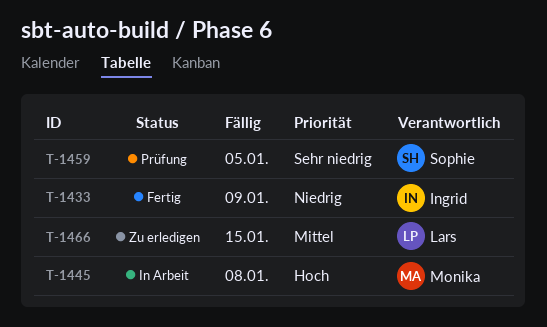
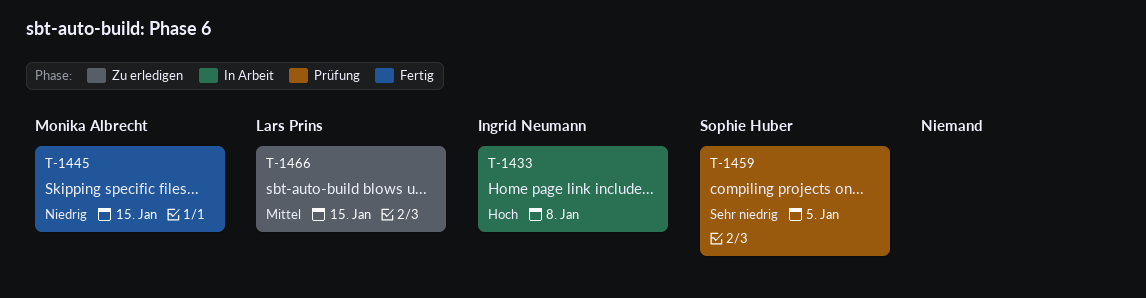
T-1433, status: Fertig -> In Arbeit
T-1433, priority: Niedrig -> Hoch
T-1433, due: Jan 9 -> Jan 8
T-1445, status: In Arbeit -> Fertig
T-1445, priority: Hoch -> Niedrig
T-1445, due: Jan 8 -> Jan 15

